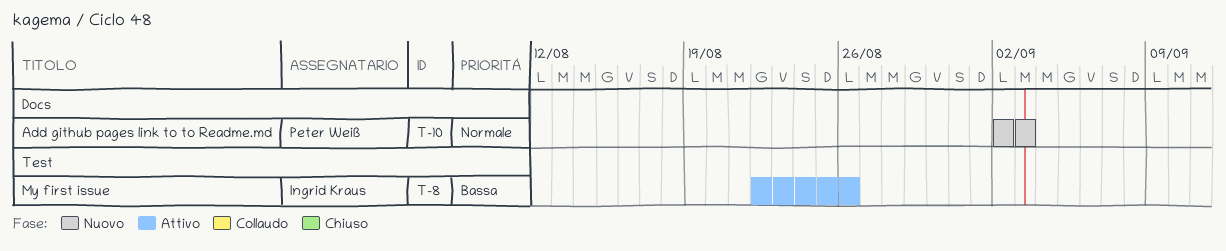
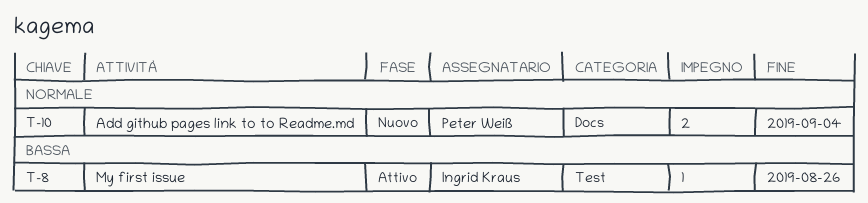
T-10, due: Sep 3 -> Sep 4

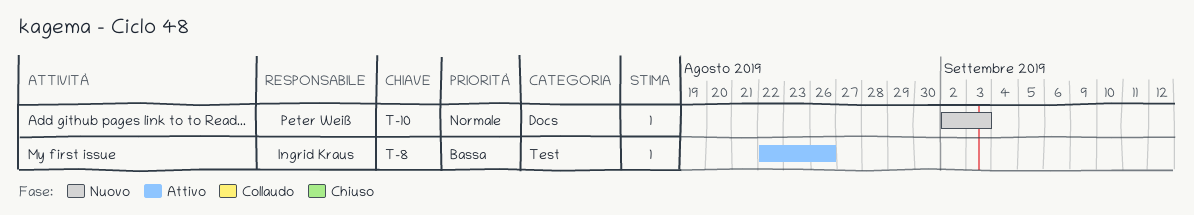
T-10, estimate: 2 -> 1
T-10, due: Sep 4 -> Sep 3

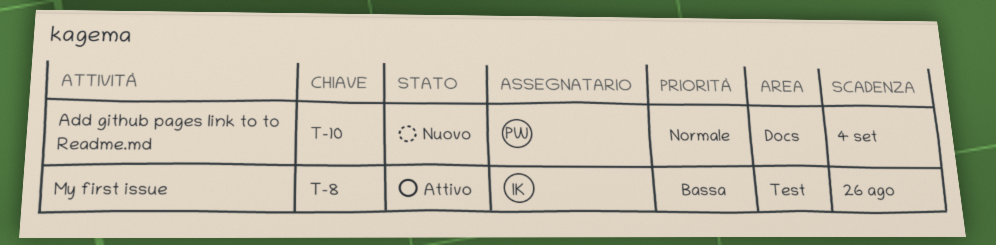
T-10, due: Sep 3 -> Sep 4

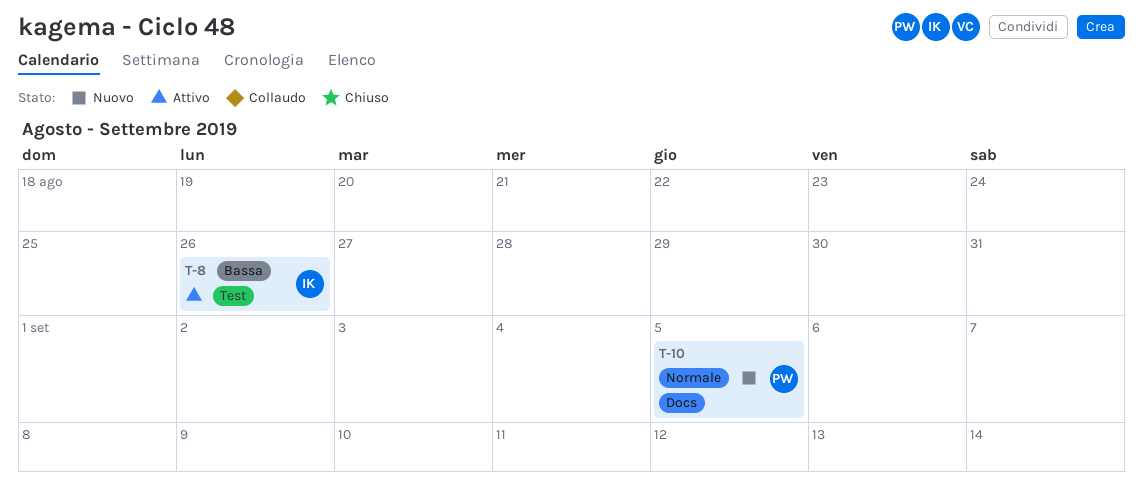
T-10, due: Sep 4 -> Sep 5

